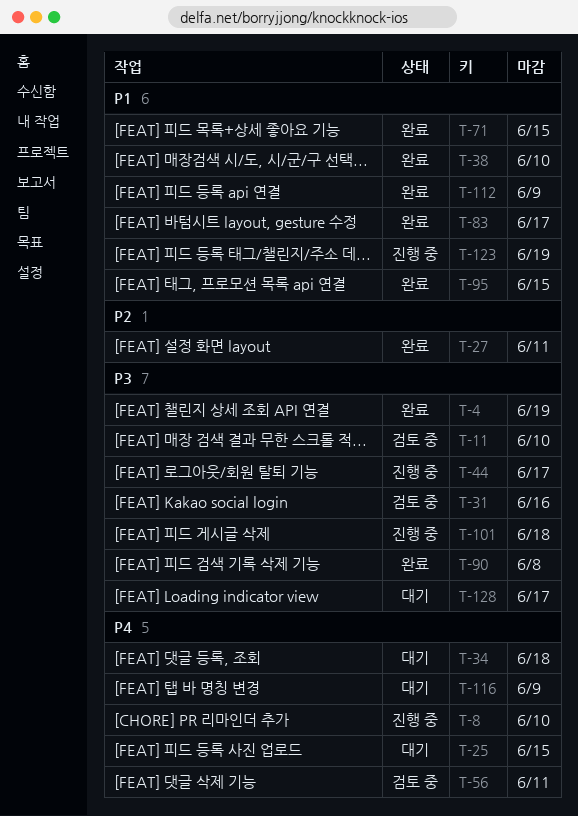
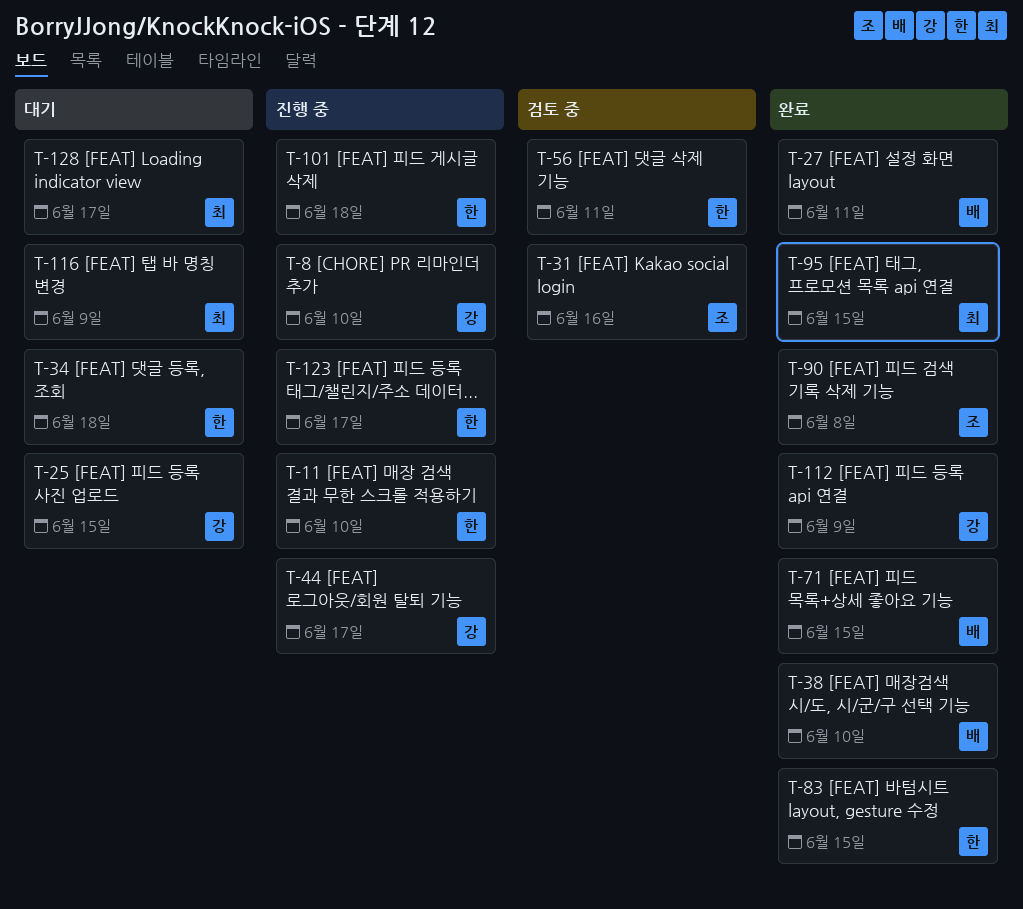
T-4: present -> none
T-11, status: 검토 중 -> 진행 중
T-83, due: Jun 17 -> Jun 15
T-123, due: Jun 19 -> Jun 17

